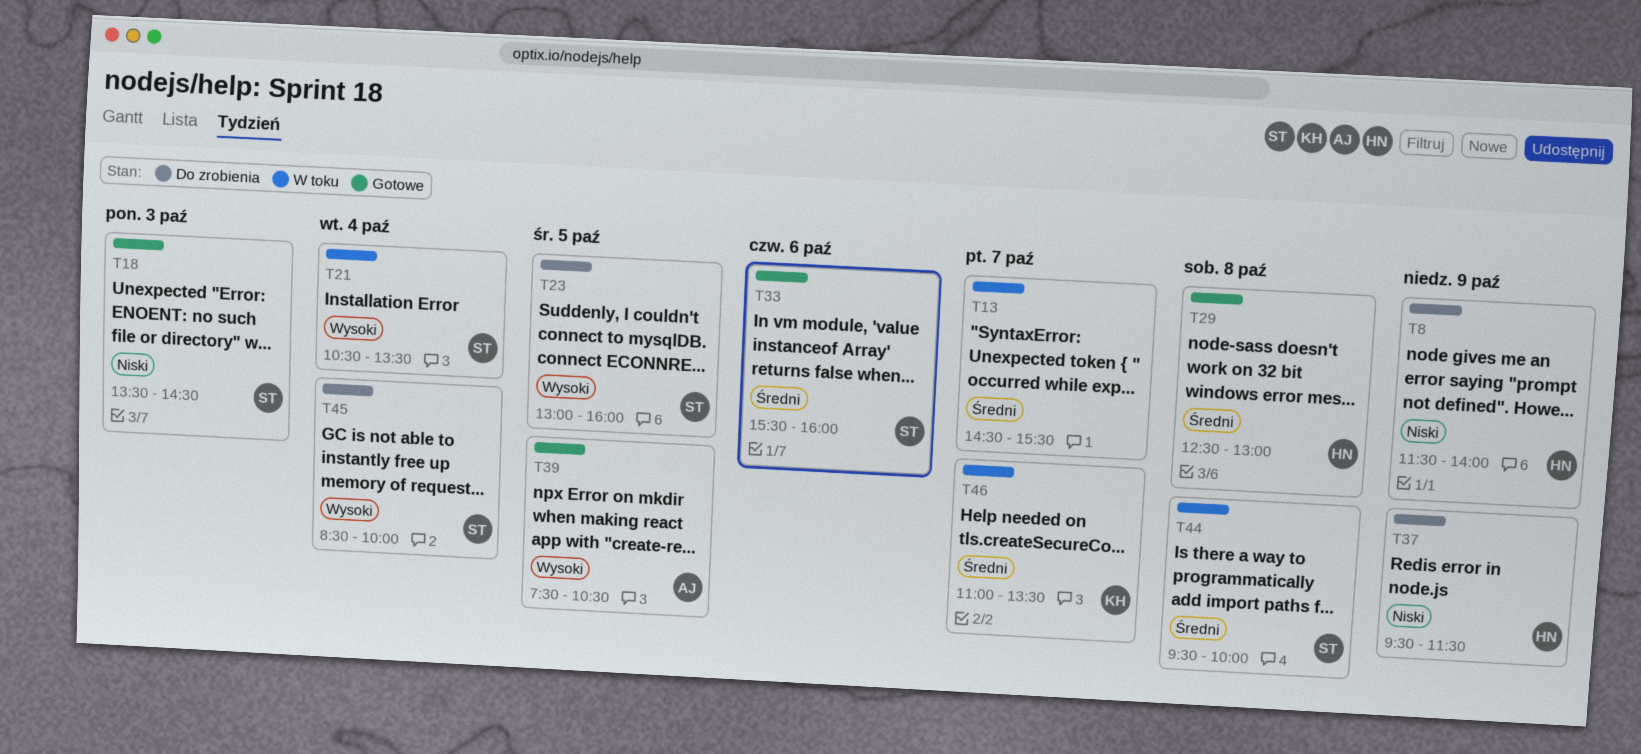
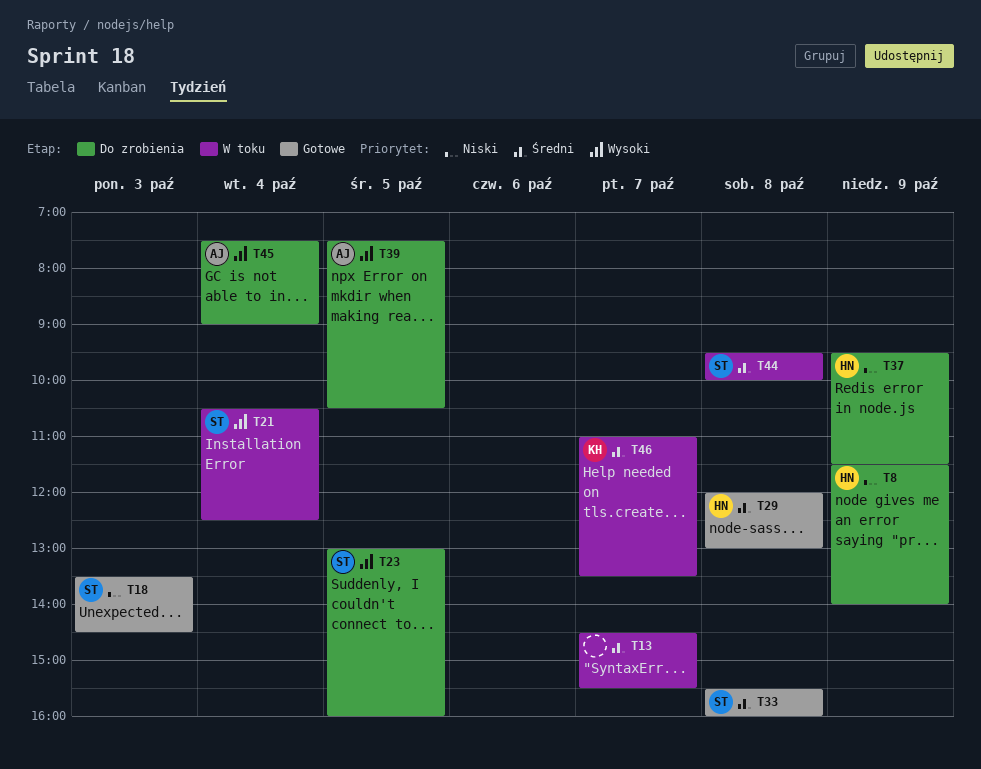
T21, ends: 13:30 -> 12:30
T29, begins: 12:30 -> 12:00
T33, day: Oct 6 -> Oct 8
T39, status: Gotowe -> Do zrobienia
T45, owner: ST -> AJ
T45, begins: 08:30 -> 07:30
T45, ends: 10:00 -> 09:00

